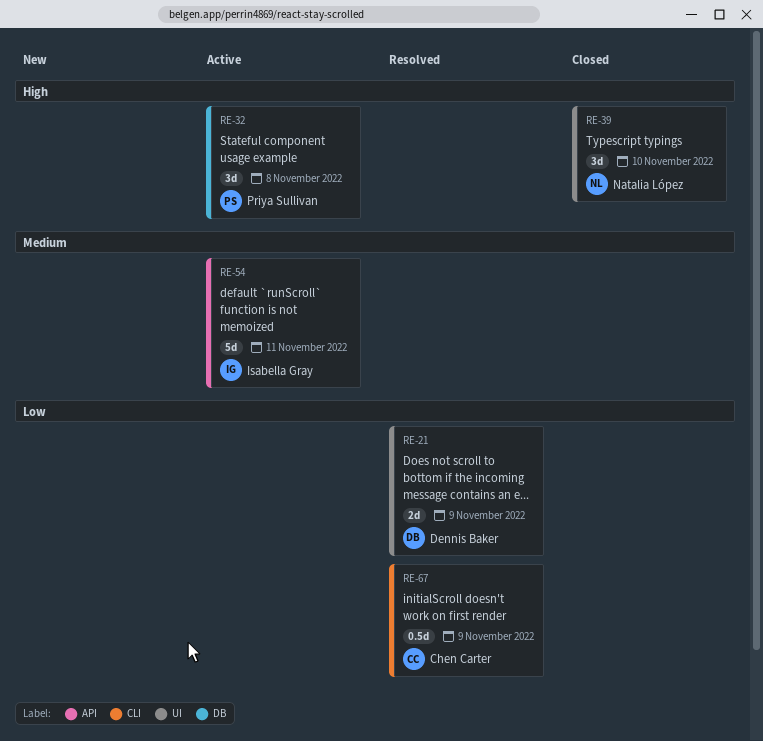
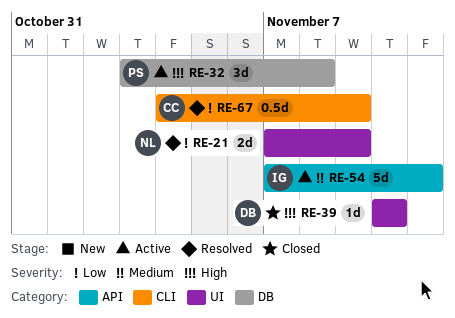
RE-21, owner: Dennis Baker -> Natalia López
RE-39, owner: Natalia López -> Dennis Baker
RE-39, estimate: 3d -> 1d

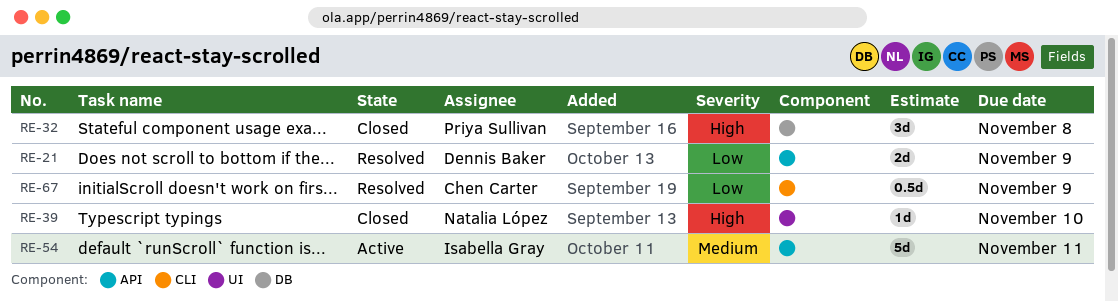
RE-21, owner: Natalia López -> Dennis Baker
RE-21, label: UI -> API
RE-32, status: Active -> Closed
RE-39, owner: Dennis Baker -> Natalia López

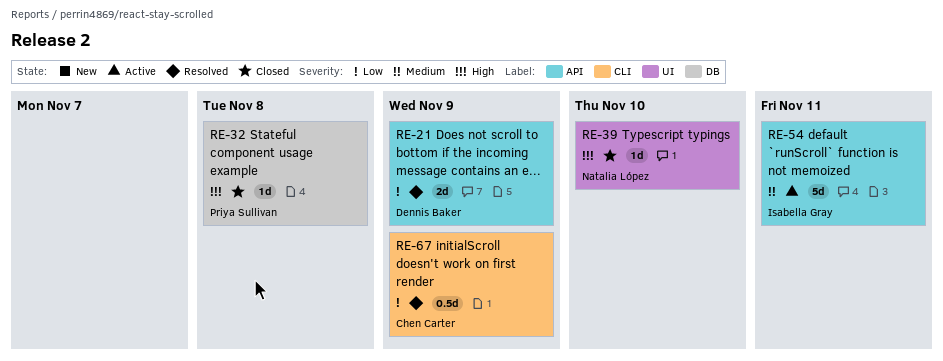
RE-32, estimate: 3d -> 1d

